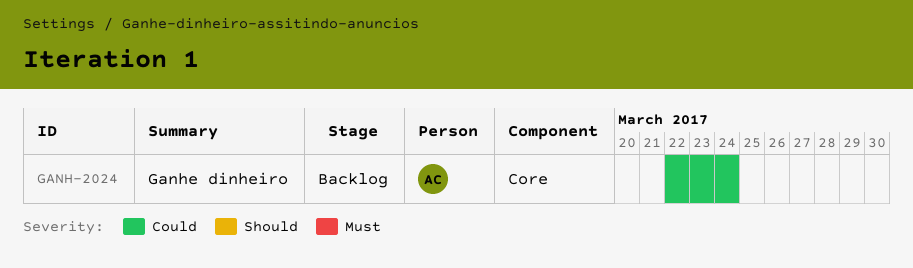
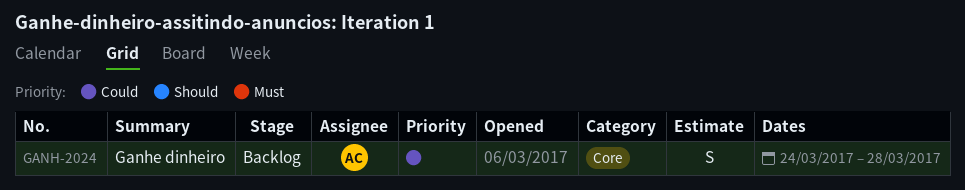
GANH-2024, start: Mar 22 -> Mar 24
GANH-2024, due: Mar 24 -> Mar 28

